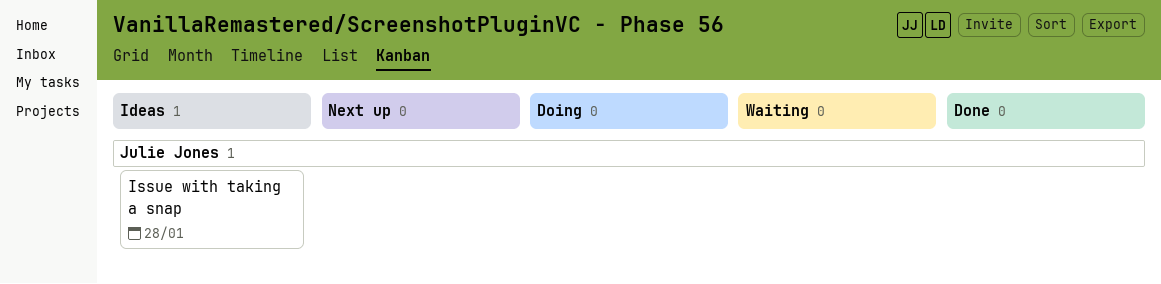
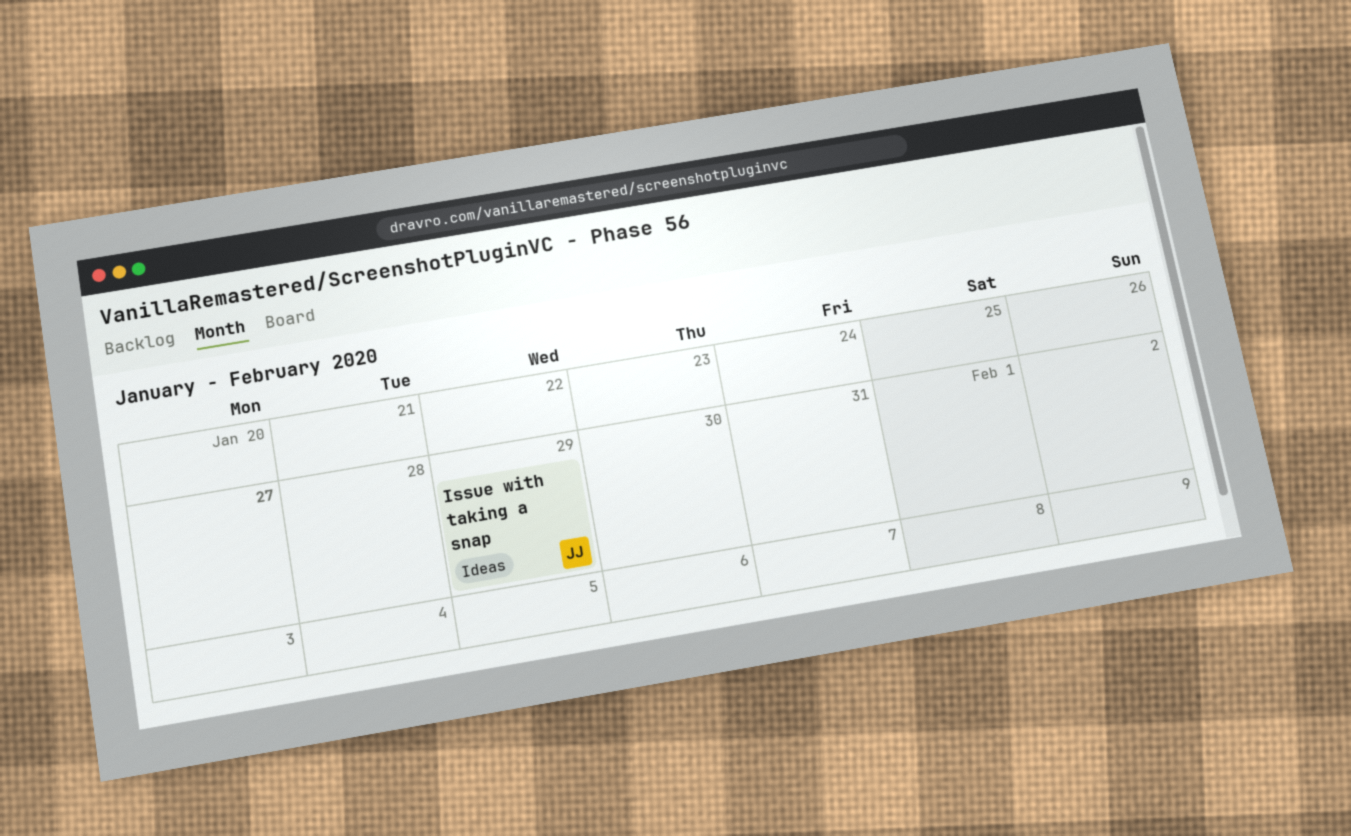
Issue with taking a snap, due: Jan 28 -> Jan 29

